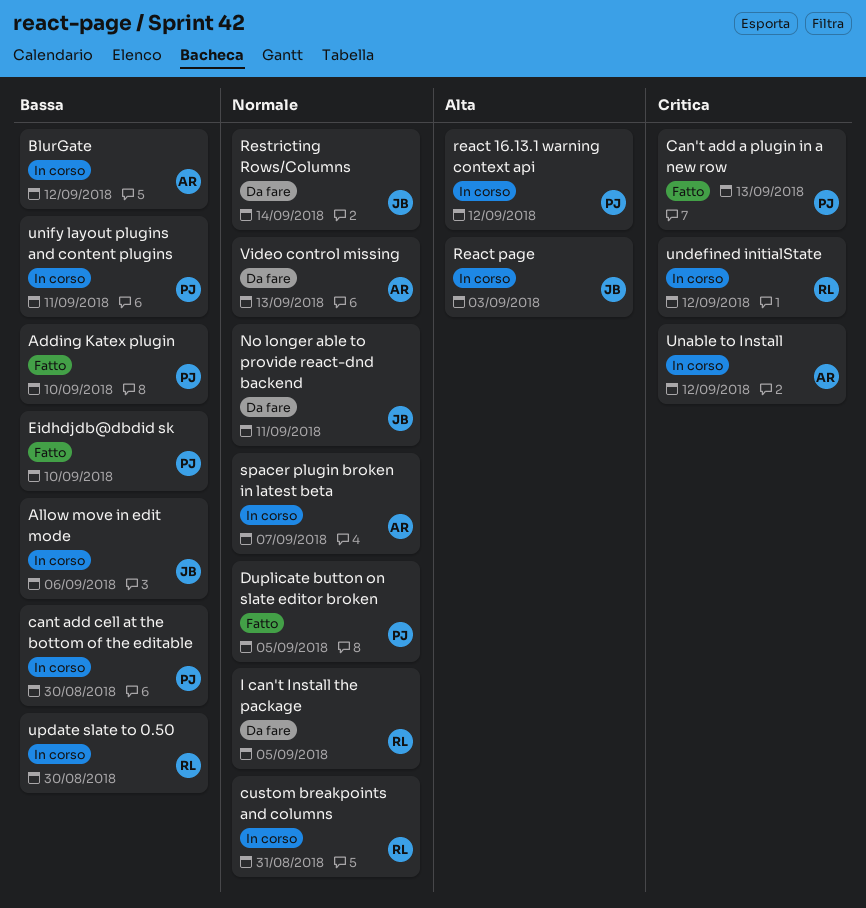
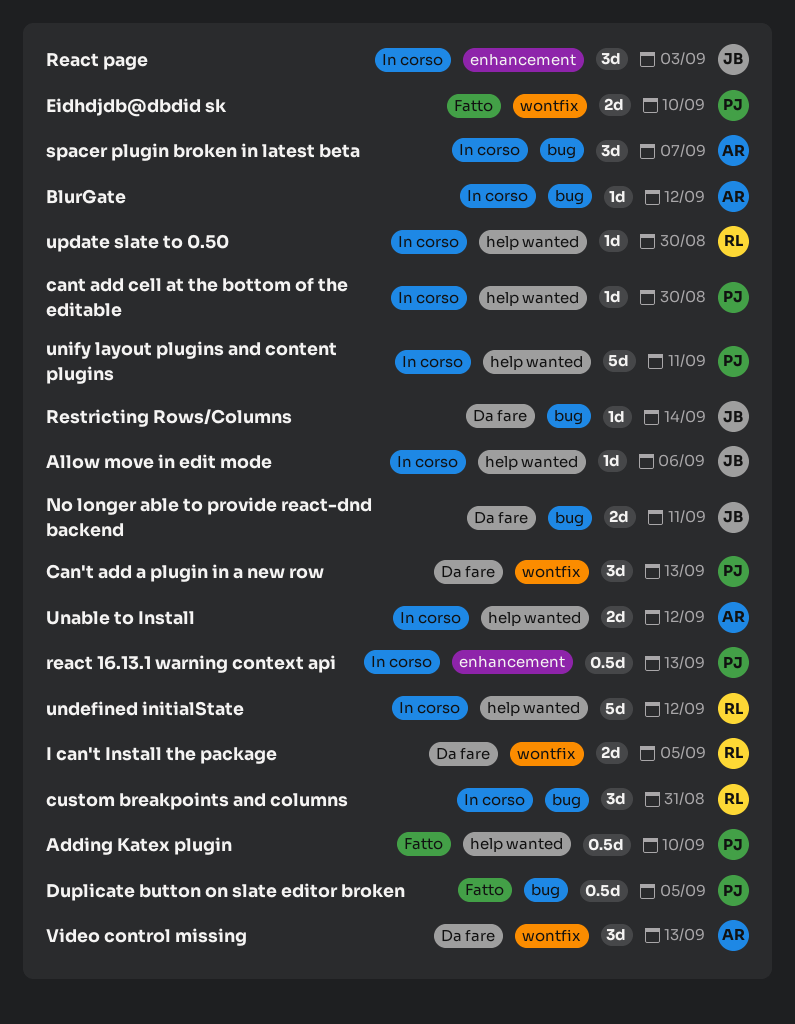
Can't add a plugin in a new row, status: Fatto -> Da fare
react 16.13.1 warning context api, due: Sep 12 -> Sep 13

